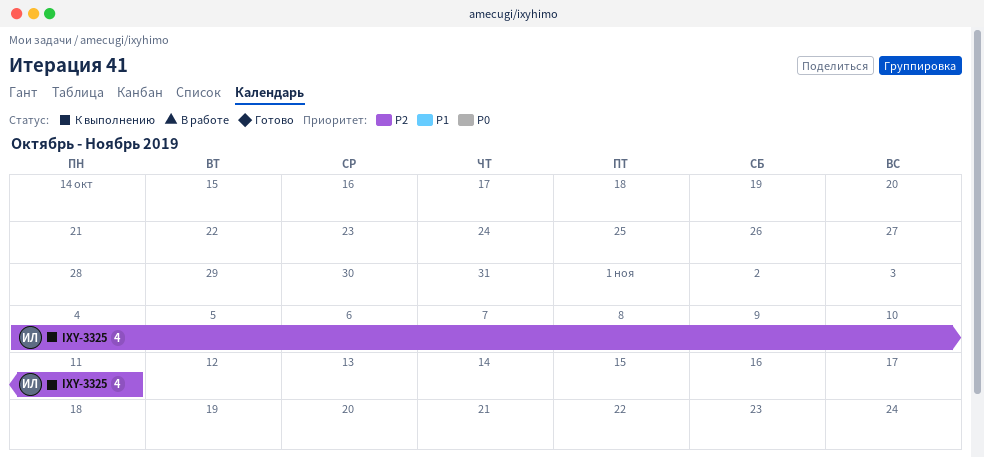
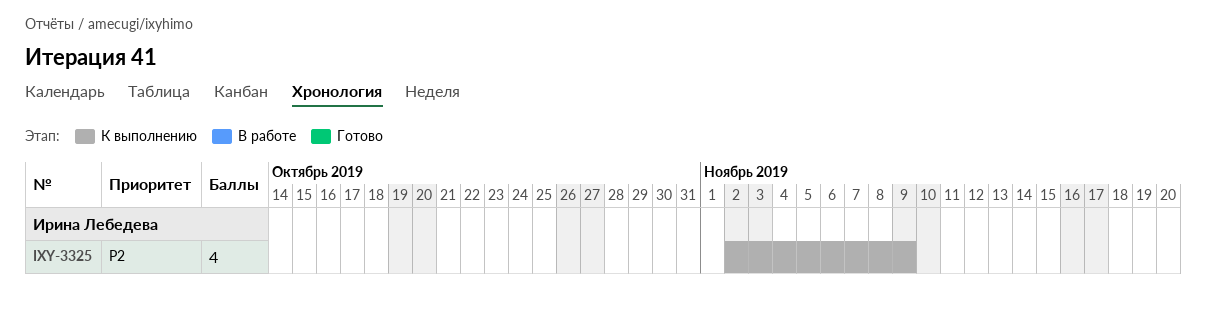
IXY-3325, start: Nov 4 -> Nov 2
IXY-3325, due: Nov 11 -> Nov 9

